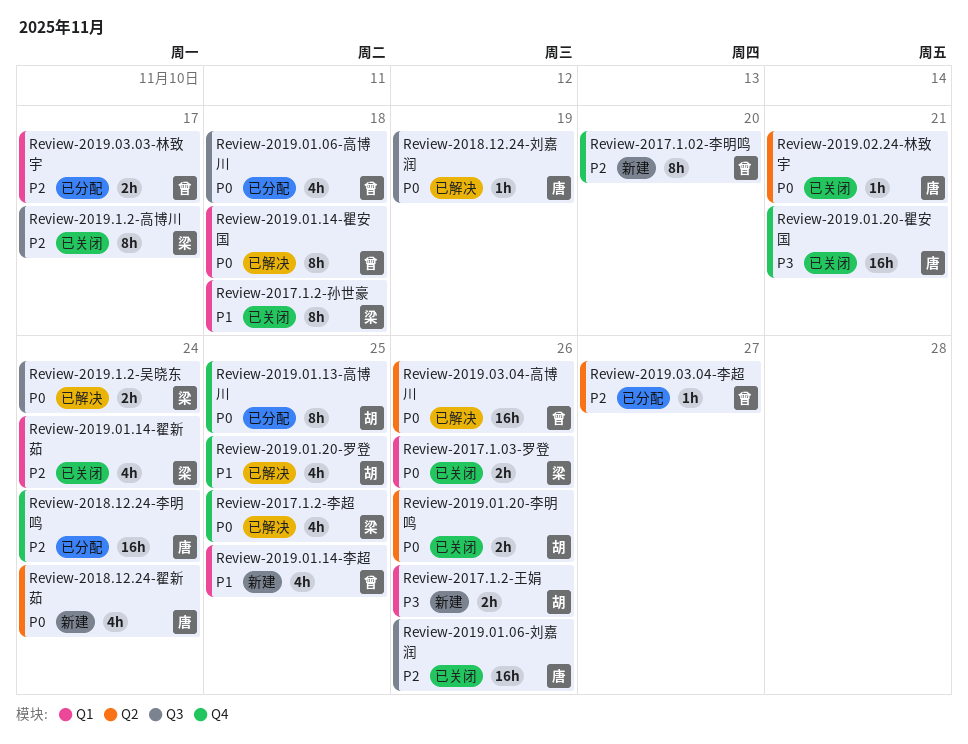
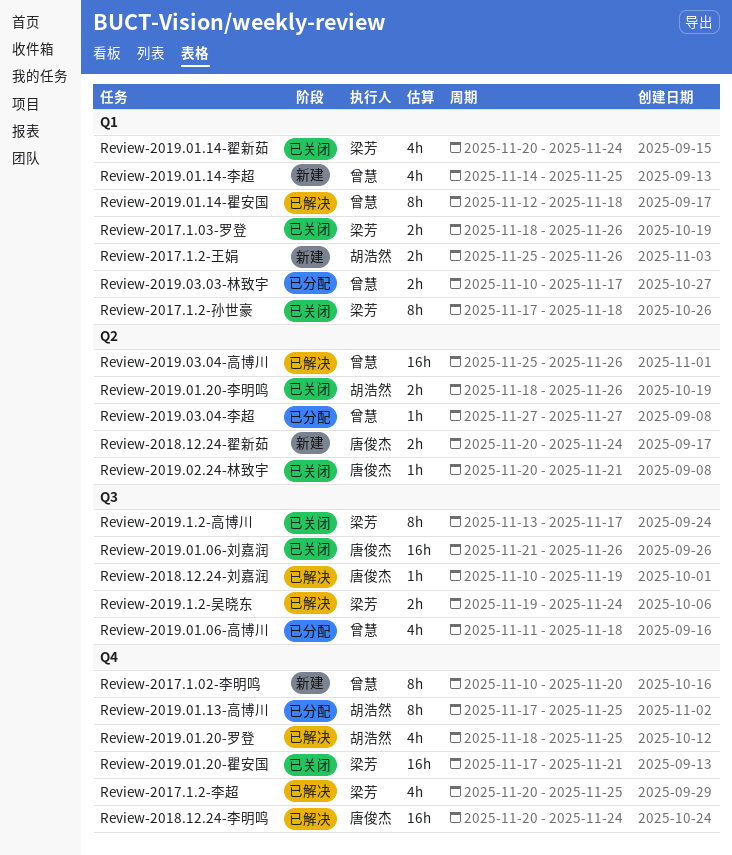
Review-2018.12.24-李明鸣, status: 已分配 -> 已解决
Review-2018.12.24-翟新茹, estimate: 4h -> 2h
Review-2019.01.20-瞿安国, owner: 唐俊杰 -> 梁芳

